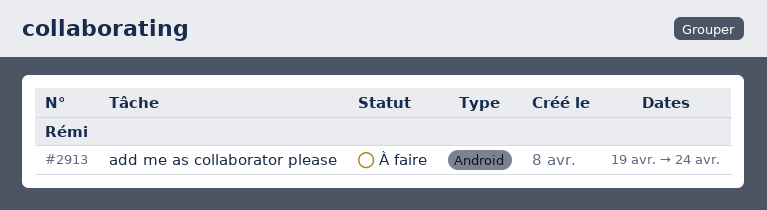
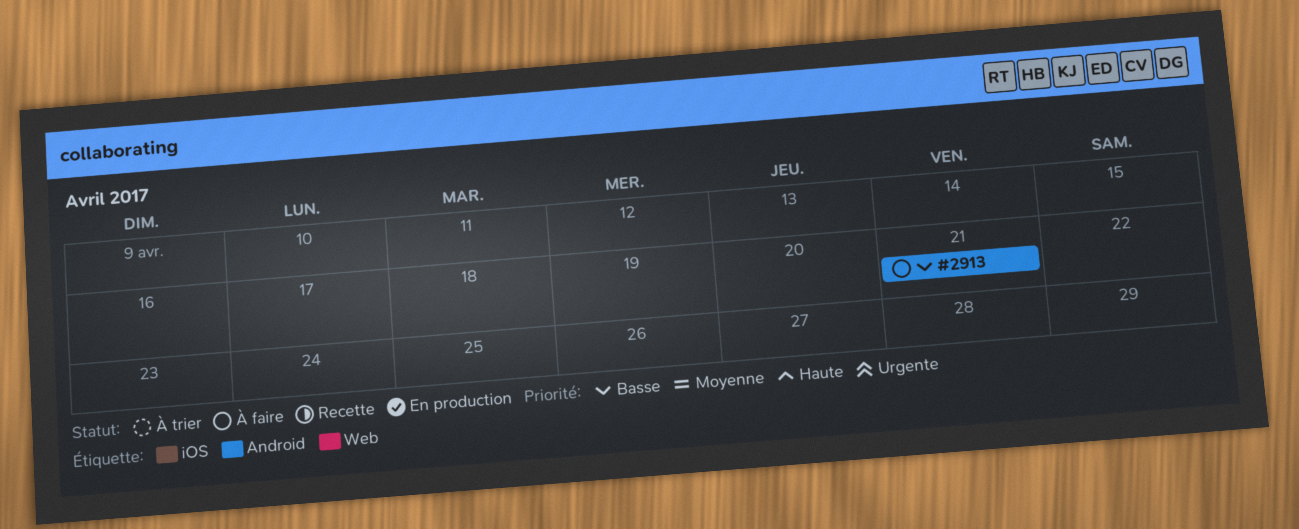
#2913, start: Apr 19 -> Apr 21
#2913, due: Apr 24 -> Apr 21

